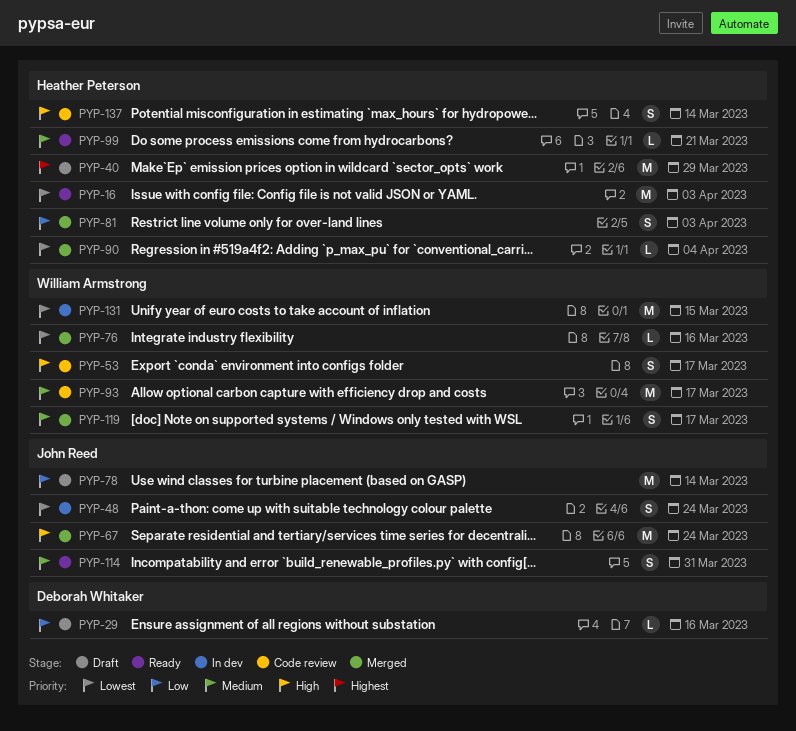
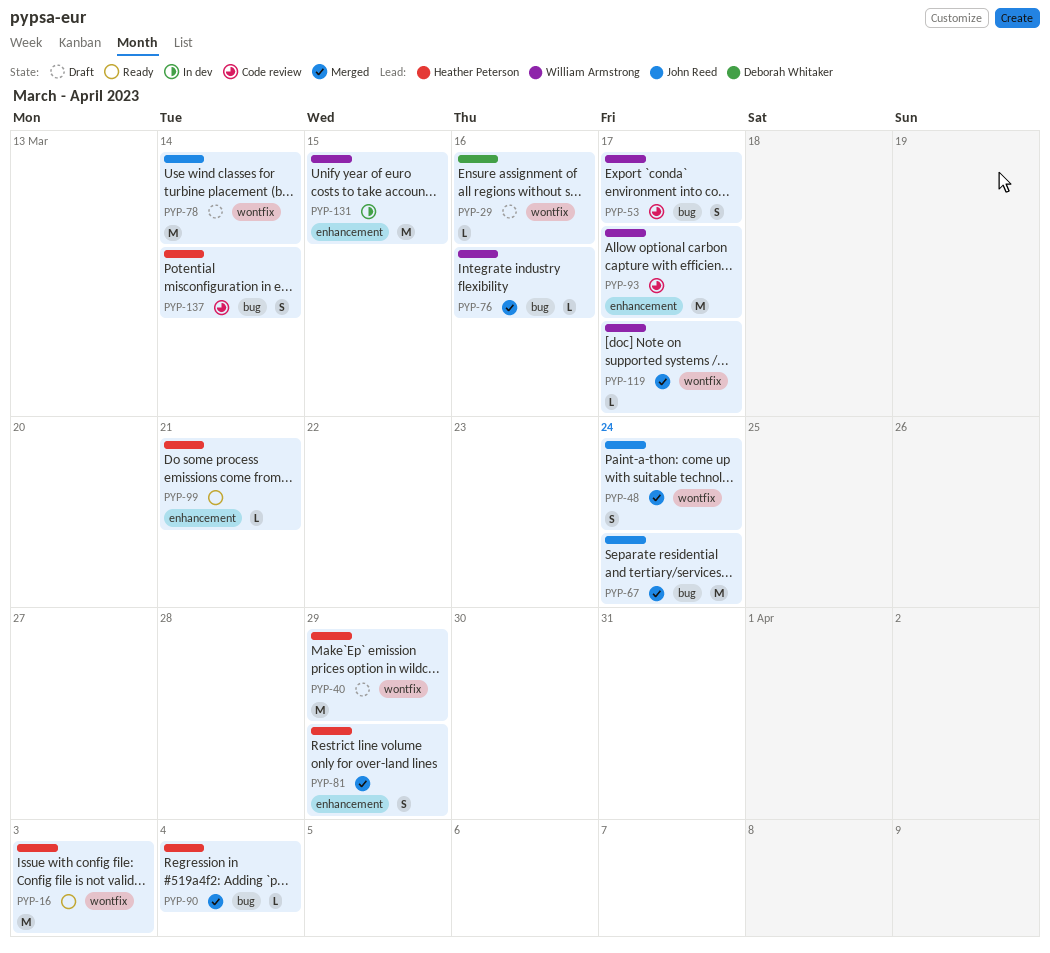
PYP-48, status: In dev -> Merged
PYP-81, due: Apr 3 -> Mar 29
PYP-114: present -> none
PYP-119, estimate: S -> L

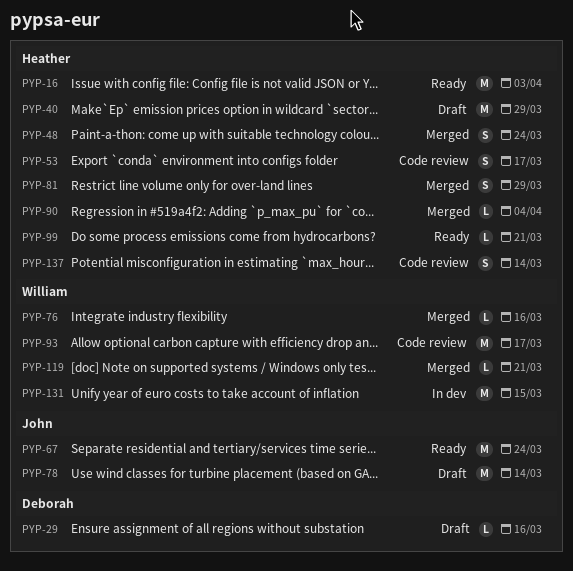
PYP-48, owner: John Reed -> Heather Peterson
PYP-53, owner: William Armstrong -> Heather Peterson
PYP-67, status: Merged -> Ready
PYP-119, due: Mar 17 -> Mar 21

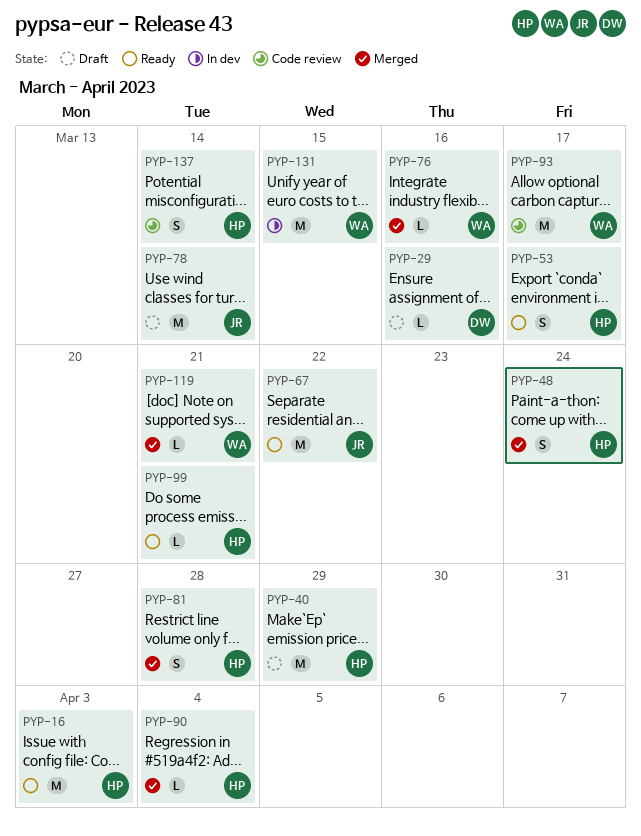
PYP-53, status: Code review -> Ready
PYP-67, due: Mar 24 -> Mar 22
PYP-81, due: Mar 29 -> Mar 28

